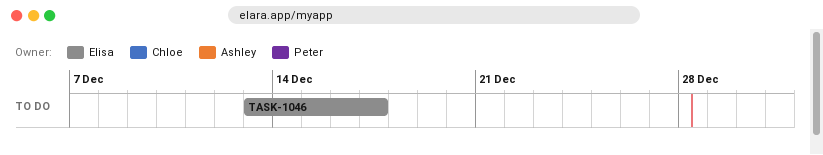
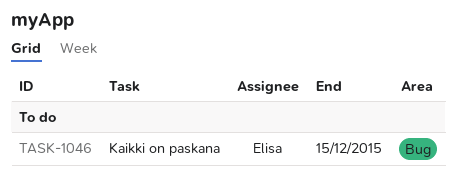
TASK-1046, due: Dec 17 -> Dec 15

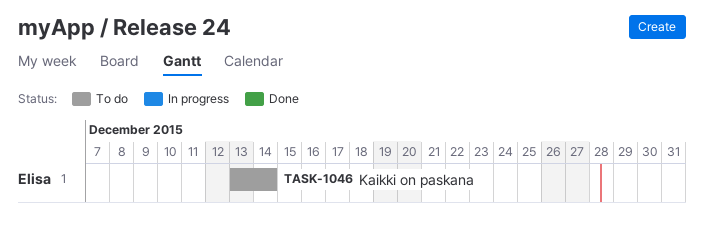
TASK-1046, due: Dec 15 -> Dec 14

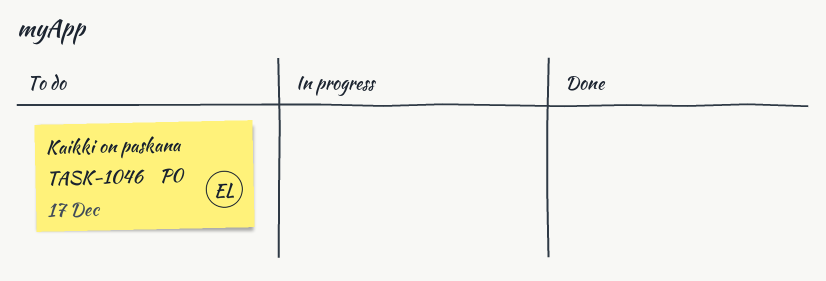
TASK-1046, due: Dec 14 -> Dec 17

